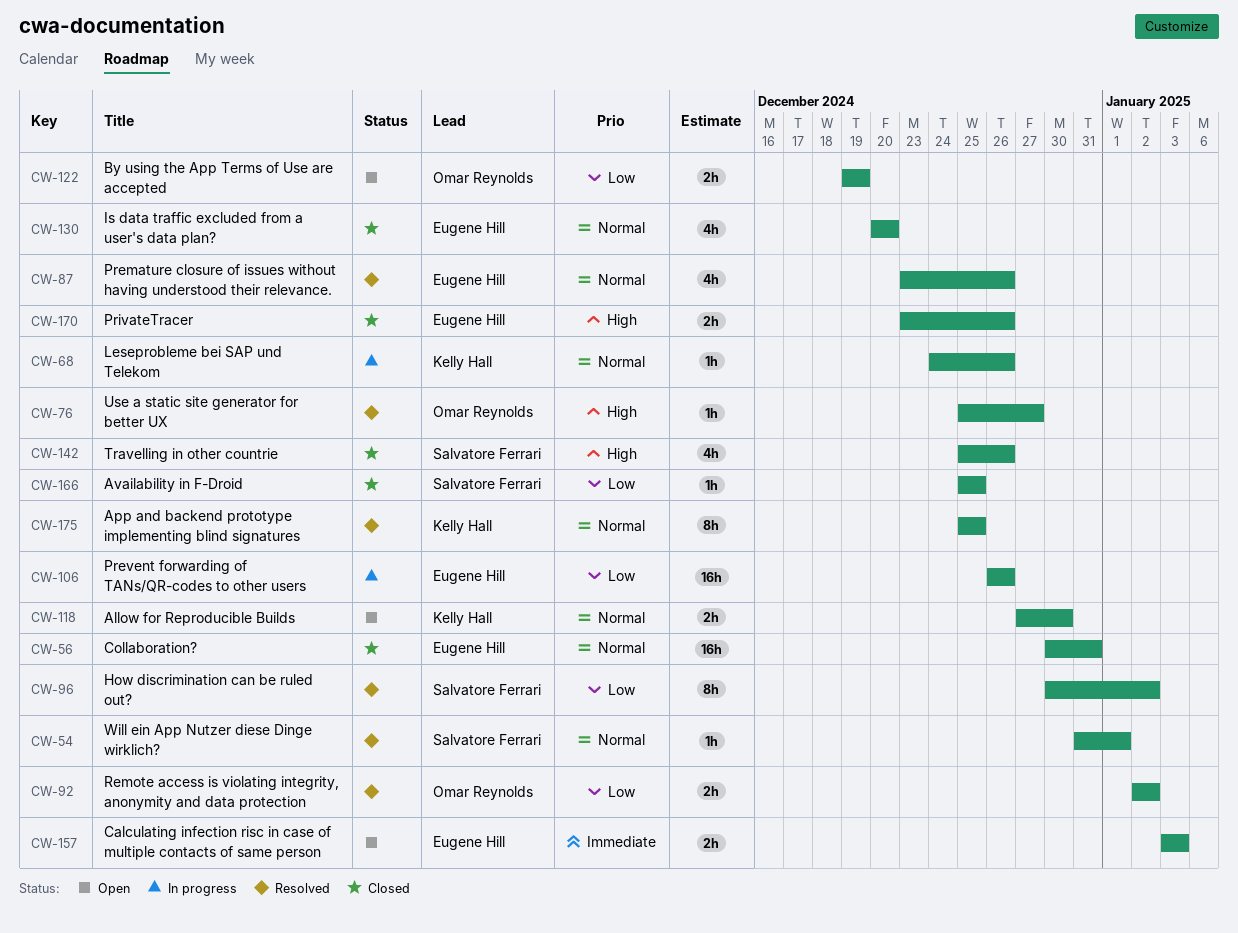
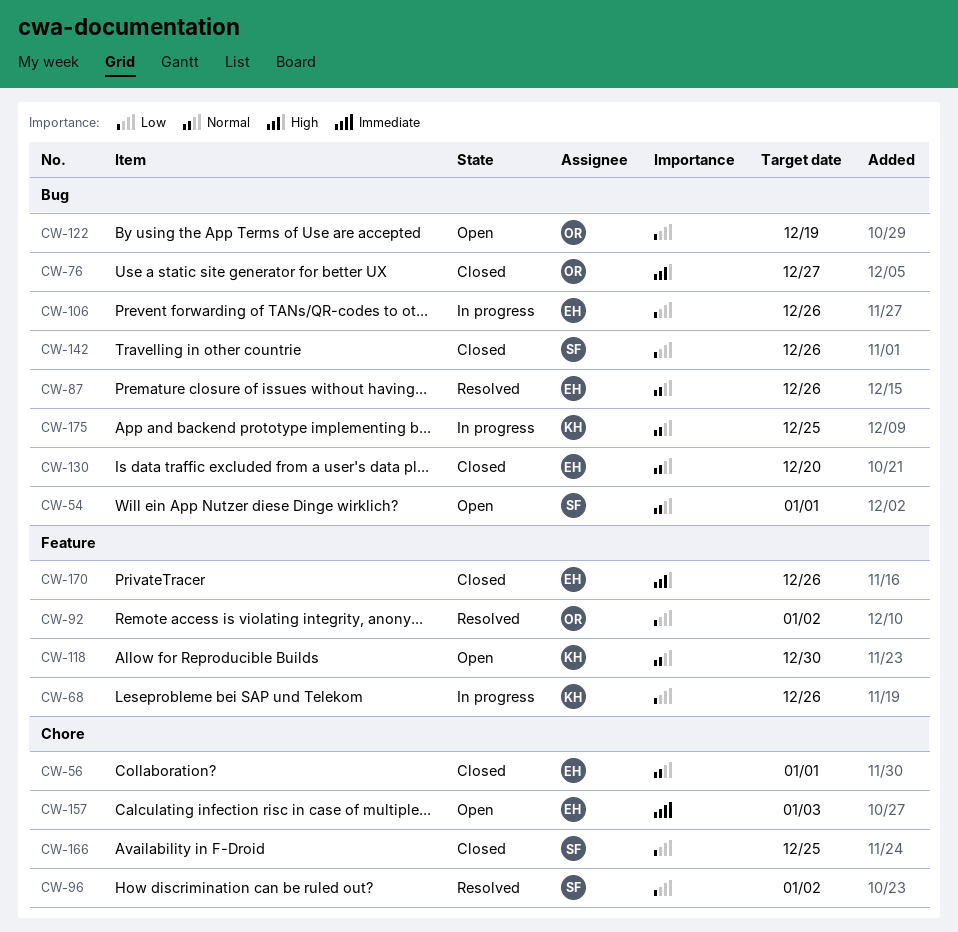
CW-54, status: Resolved -> Open
CW-56, due: Dec 31 -> Jan 1
CW-68, priority: Normal -> Low
CW-76, status: Resolved -> Closed
CW-142, priority: High -> Low
CW-175, status: Resolved -> In progress

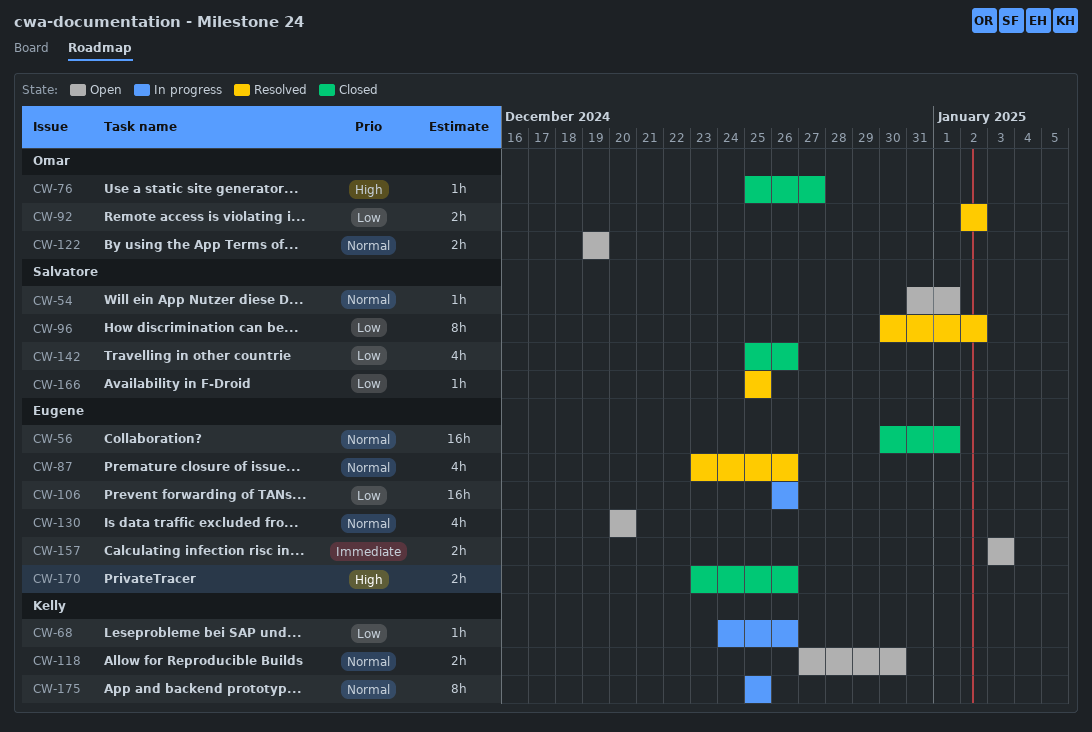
CW-122, priority: Low -> Normal
CW-130, status: Closed -> Open
CW-166, status: Closed -> Resolved

